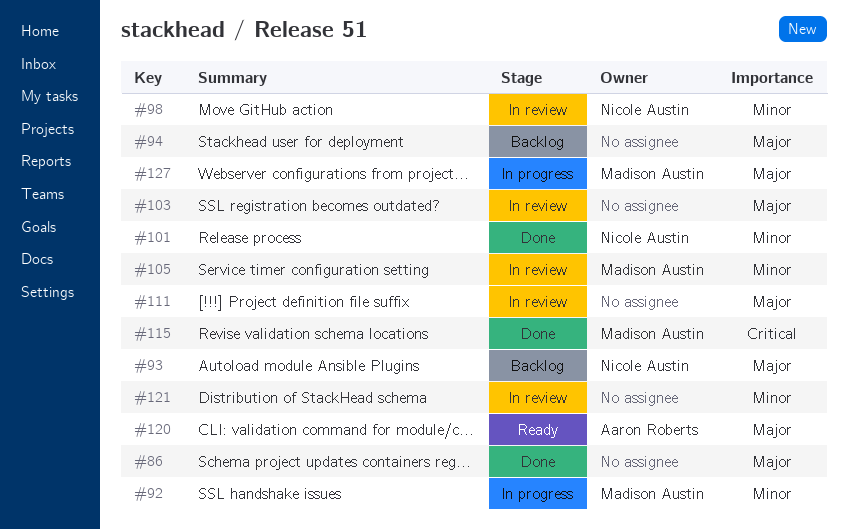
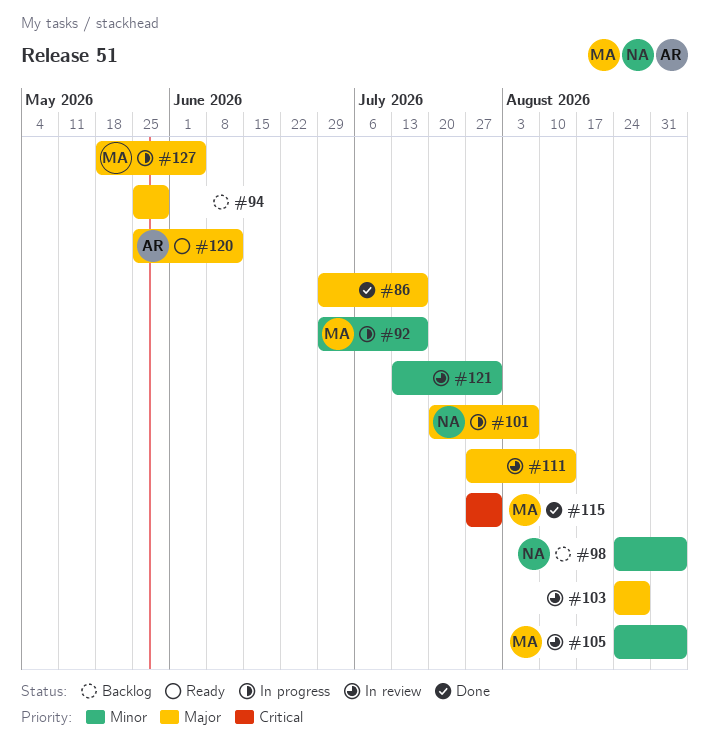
#93: present -> none
#98, status: In review -> Backlog
#101, status: Done -> In progress
#101, priority: Minor -> Major

